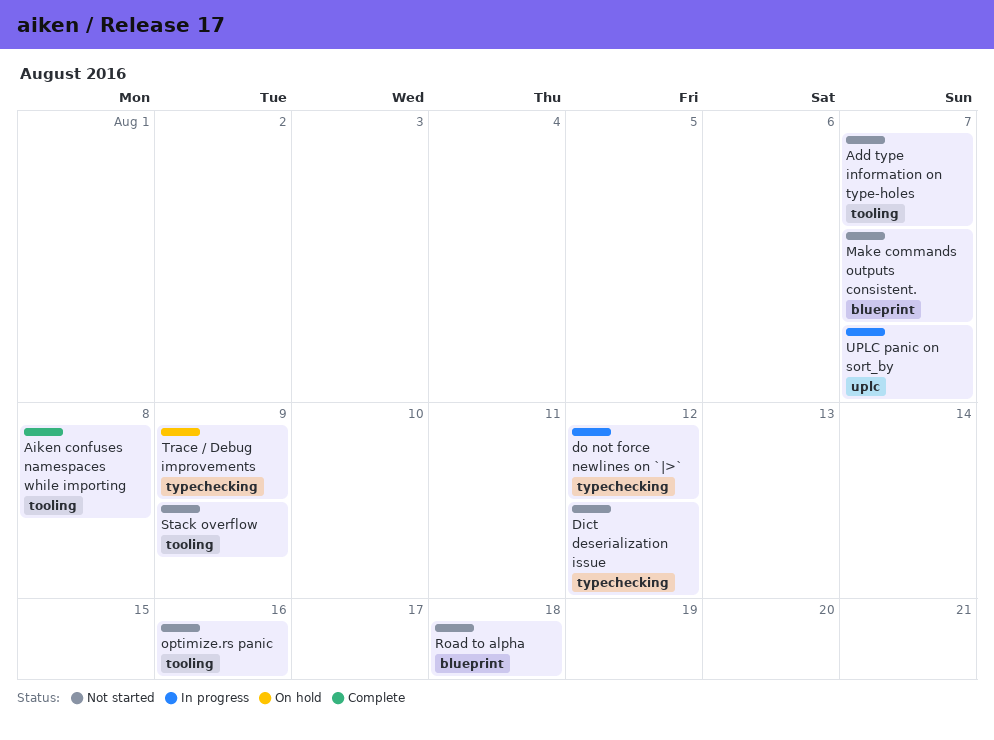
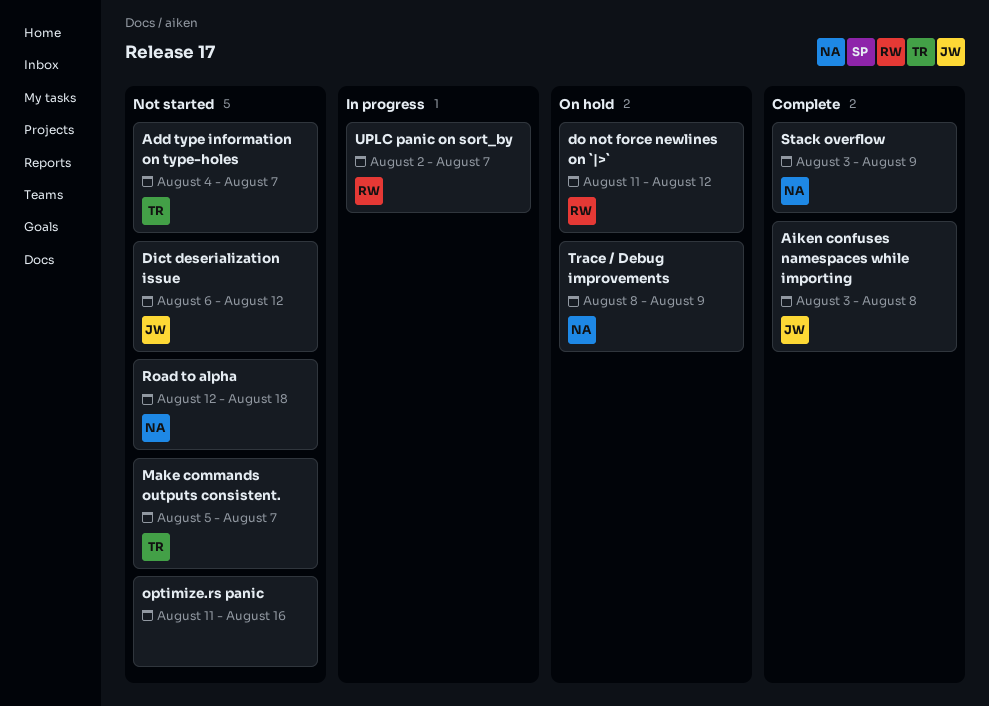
do not force newlines on `|>`, status: In progress -> On hold
Stack overflow, status: Not started -> Complete

